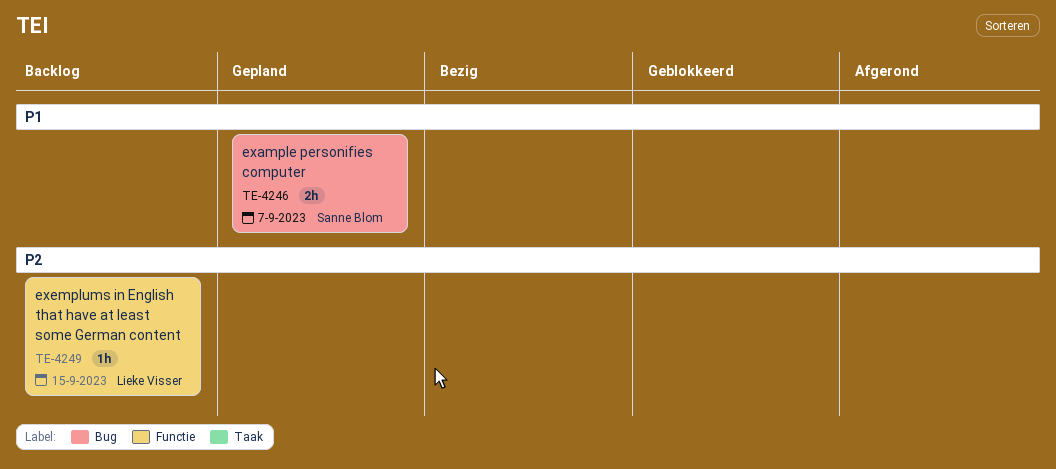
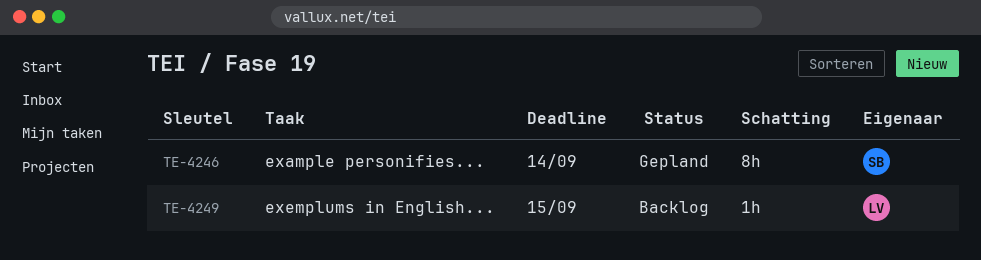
TE-4246, estimate: 2h -> 8h
TE-4246, due: Sep 7 -> Sep 14

